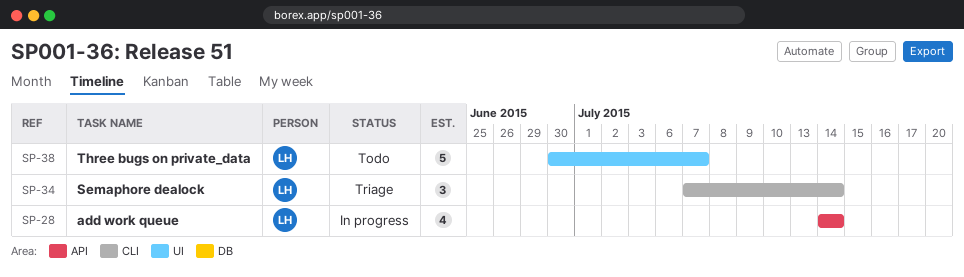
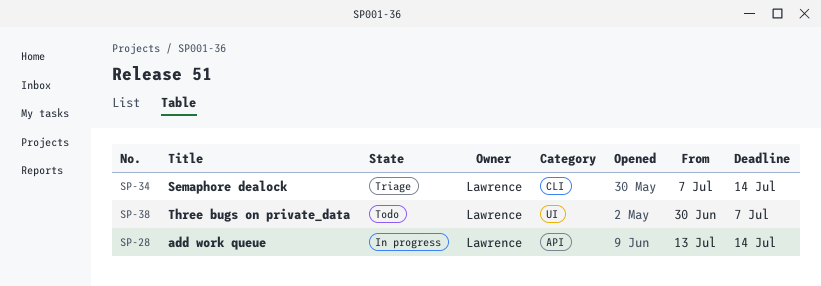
SP-28, start: Jul 14 -> Jul 13

